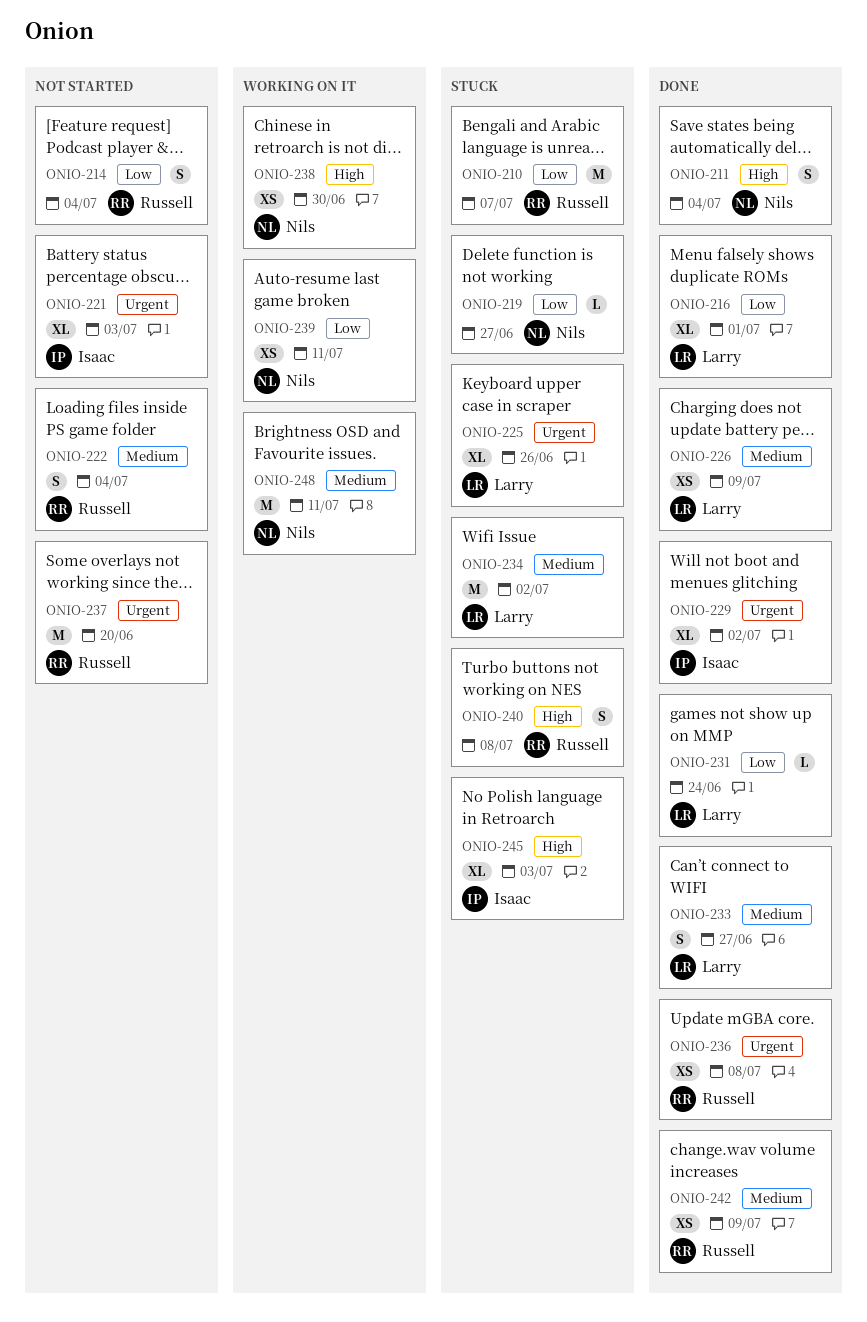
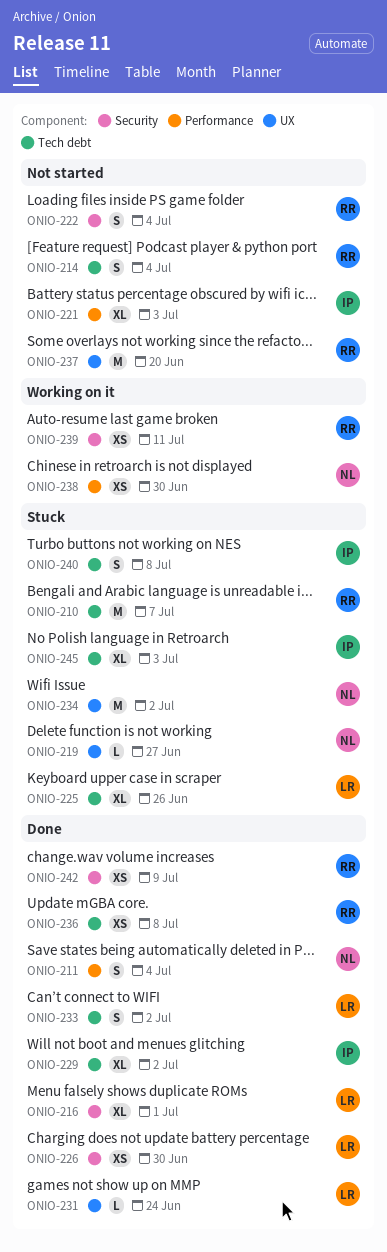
ONIO-226, due: Jul 9 -> Jun 30
ONIO-233, due: Jun 27 -> Jul 2
ONIO-234, owner: Larry -> Nils
ONIO-239, owner: Nils -> Russell
ONIO-240, owner: Russell -> Isaac
ONIO-248: present -> none

